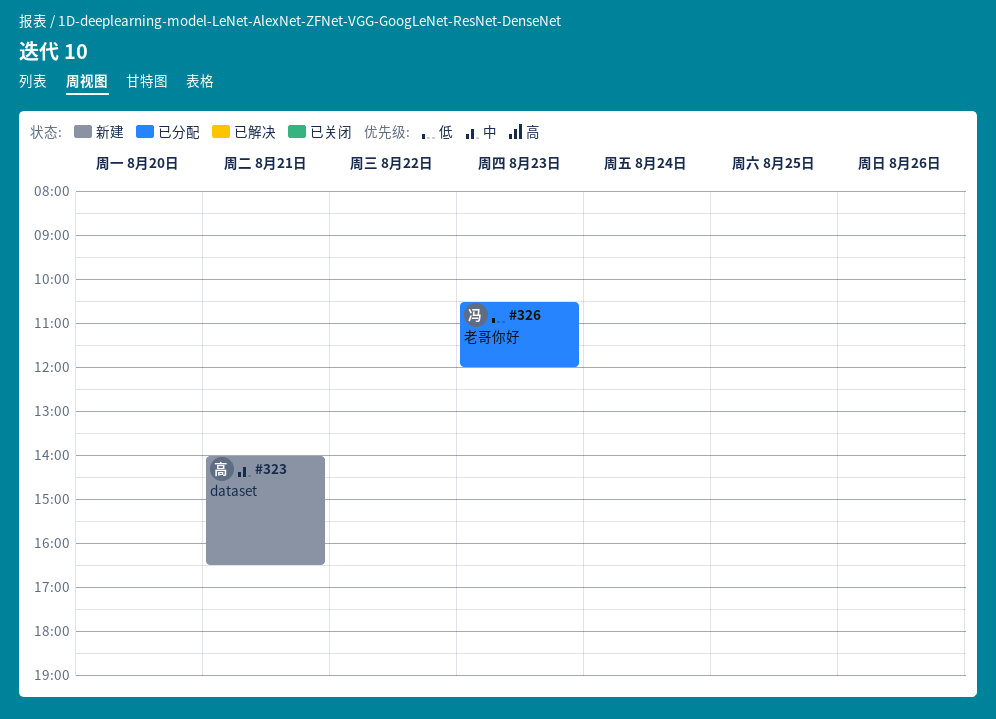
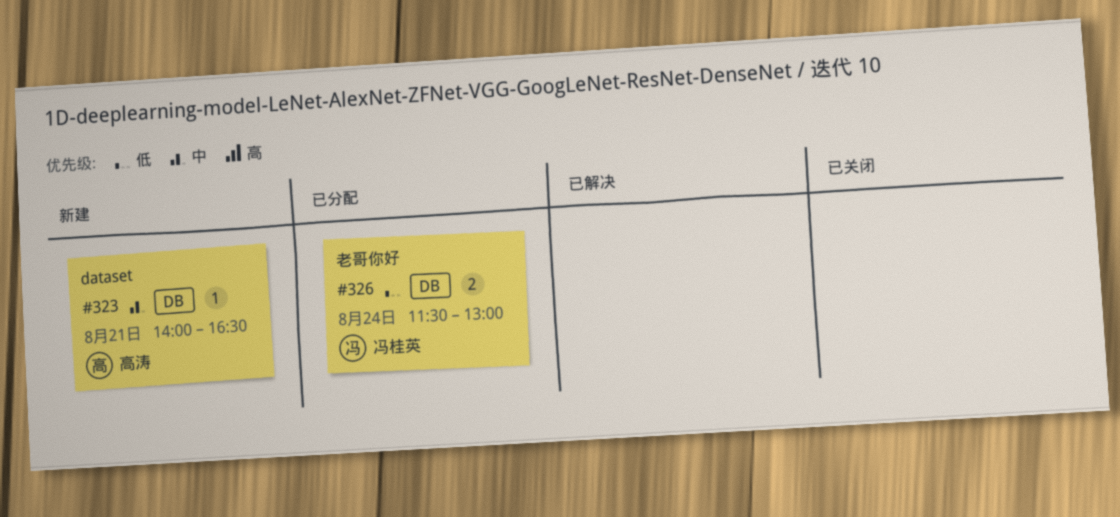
#326, day: Aug 23 -> Aug 24
#326, begins: 10:30 -> 11:30
#326, ends: 12:00 -> 13:00

